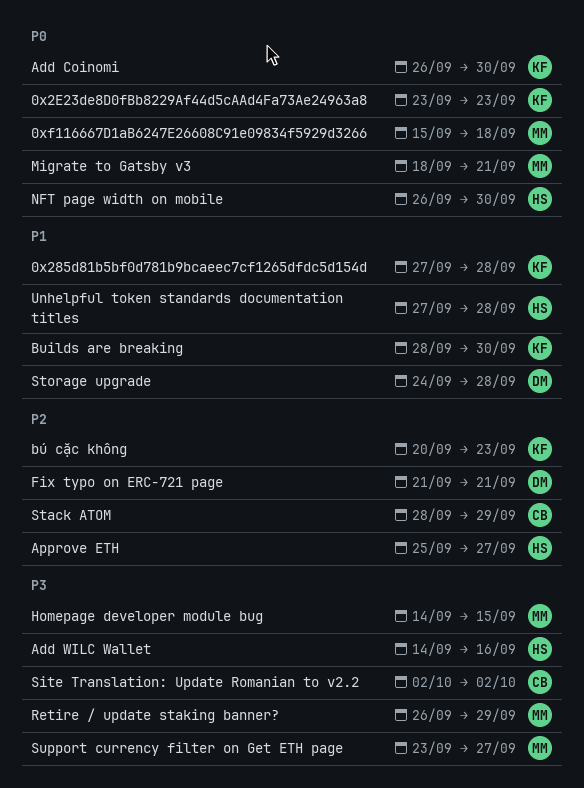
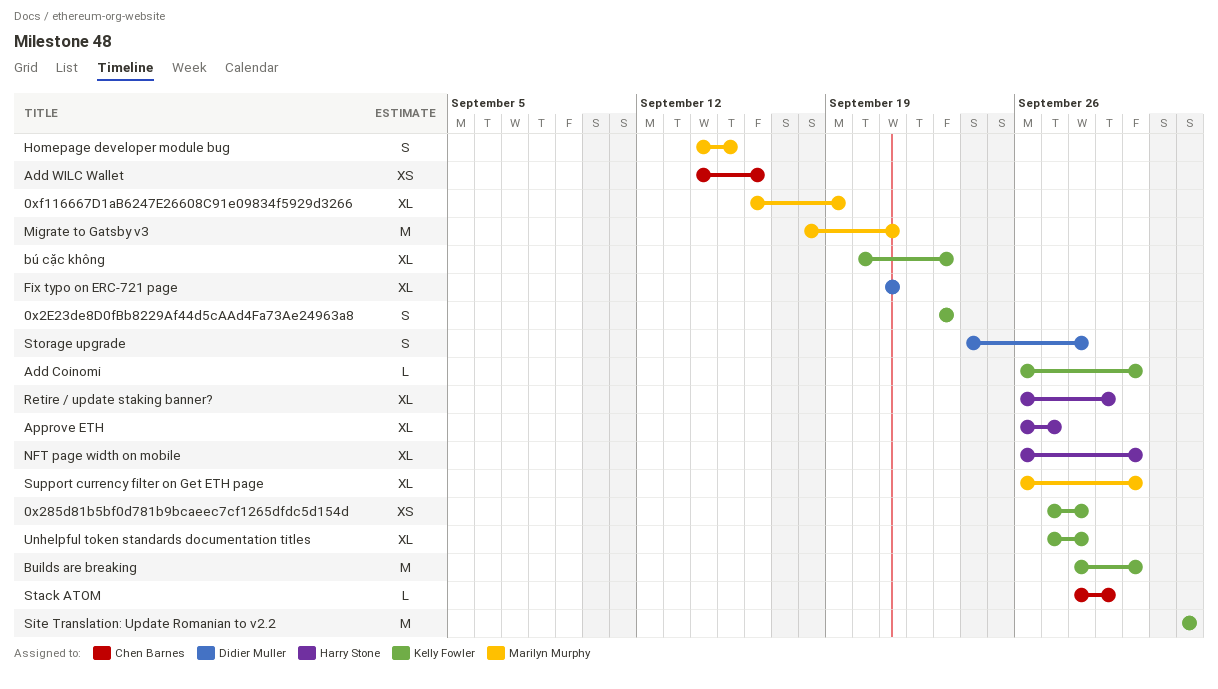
0xf116667D1aB6247E26608C91e09834f5929d3266, start: Sep 15 -> Sep 16
0xf116667D1aB6247E26608C91e09834f5929d3266, due: Sep 18 -> Sep 19
Add WILC Wallet, owner: Harry Stone -> Chen Barnes
Approve ETH, start: Sep 25 -> Sep 26
Retire / update staking banner?, owner: Marilyn Murphy -> Harry Stone
Site Translation: Update Romanian to v2.2, owner: Chen Barnes -> Kelly Fowler
Support currency filter on Get ETH page, start: Sep 23 -> Sep 26
Support currency filter on Get ETH page, due: Sep 27 -> Sep 30
Unhelpful token standards documentation titles, owner: Harry Stone -> Kelly Fowler

